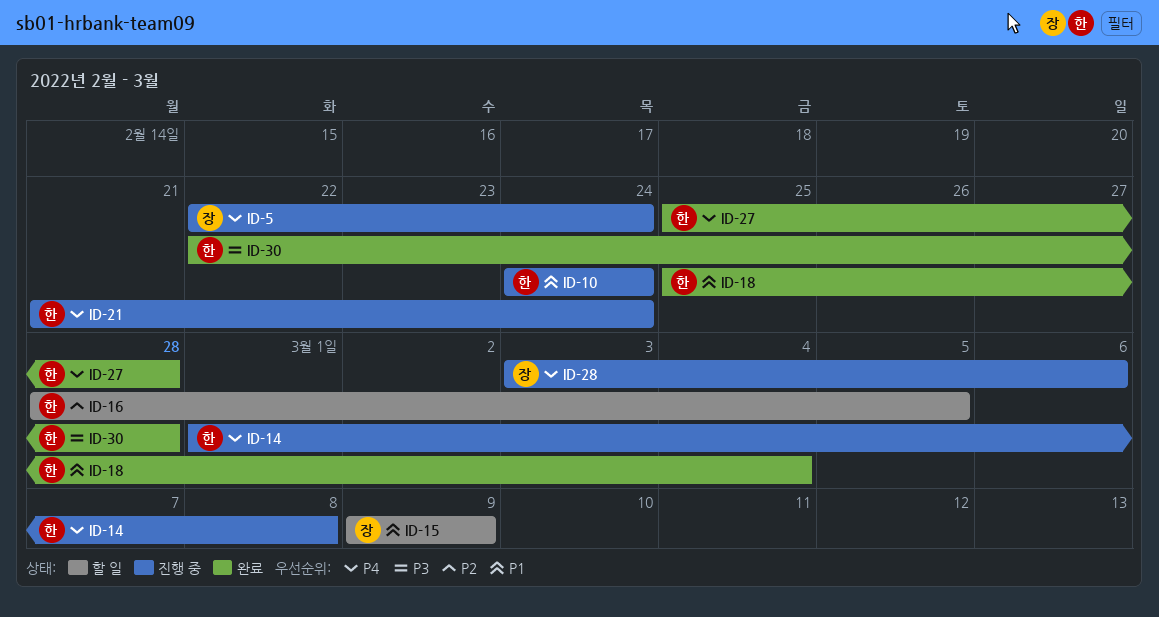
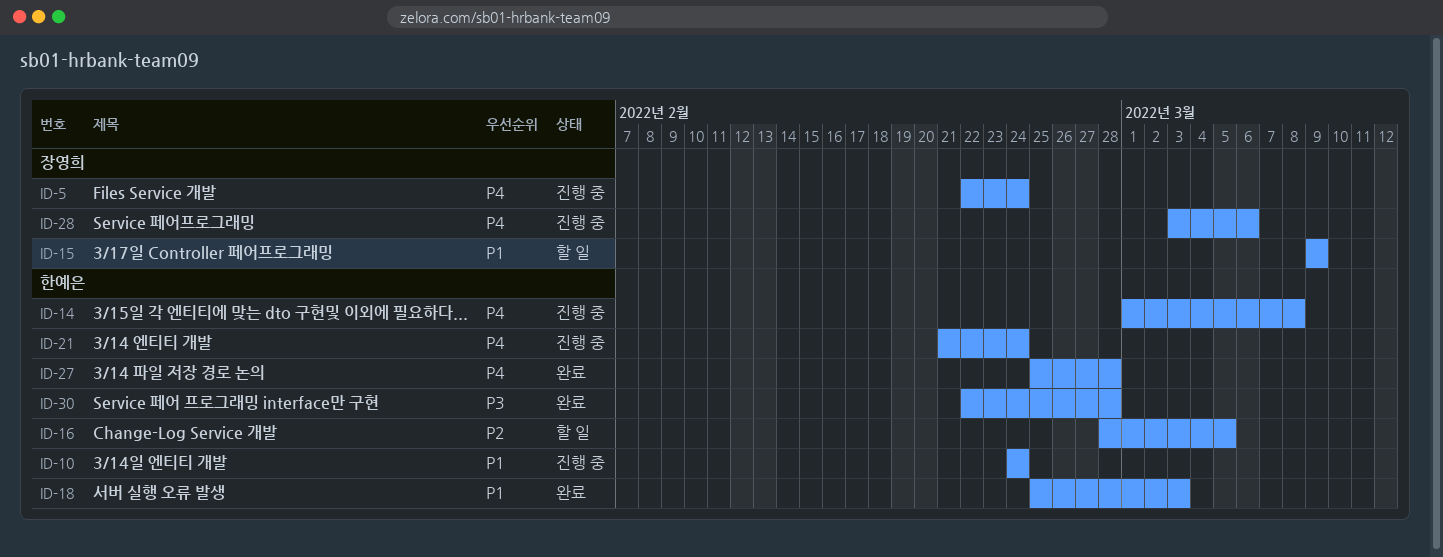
ID-18, due: Mar 4 -> Mar 3

